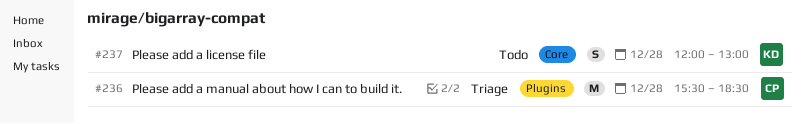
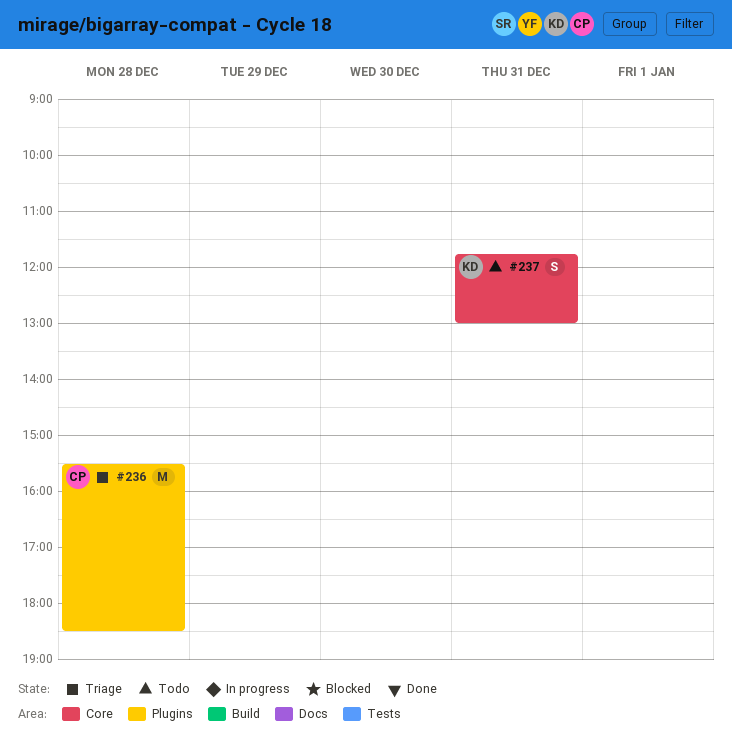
#237, day: Dec 28 -> Dec 31
#237, begins: 12:00 -> 11:45

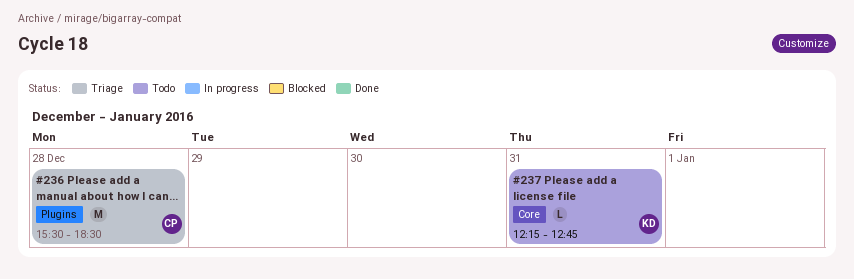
#237, estimate: S -> L
#237, begins: 11:45 -> 12:15
#237, ends: 13:00 -> 12:45

